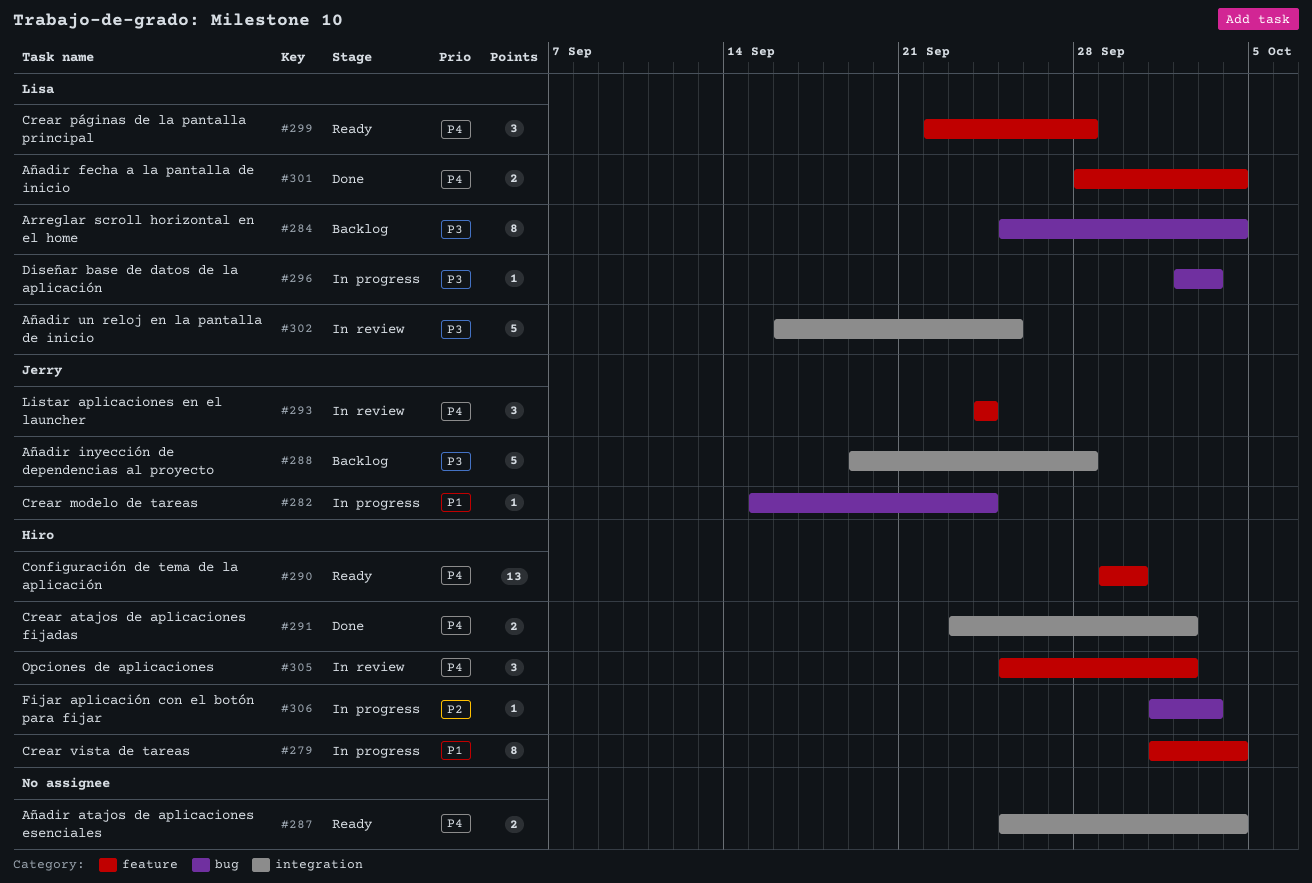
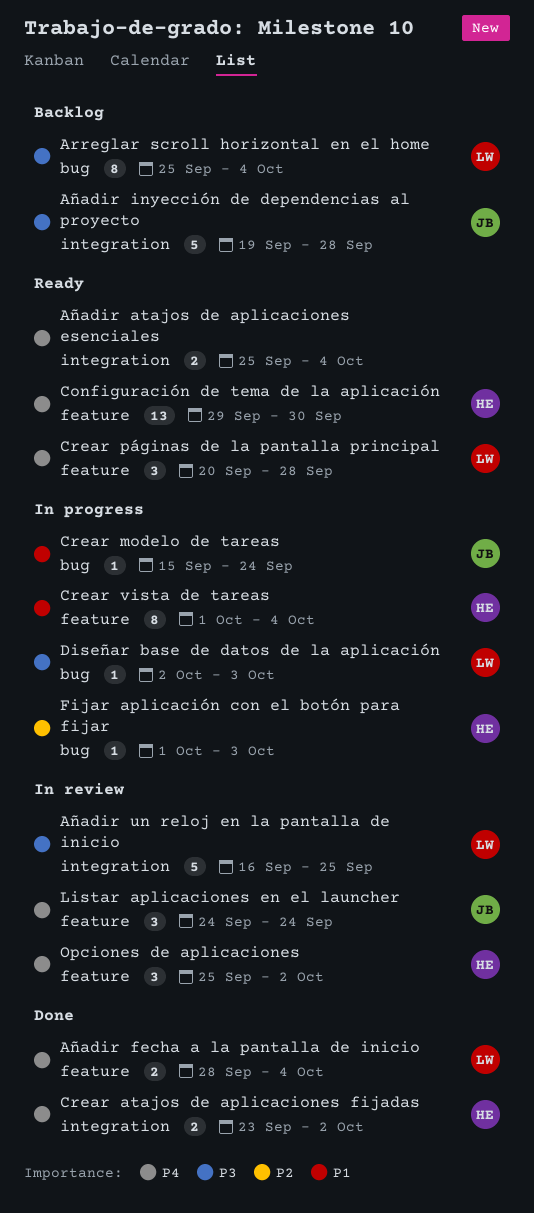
Crear páginas de la pantalla principal, start: Sep 22 -> Sep 20

